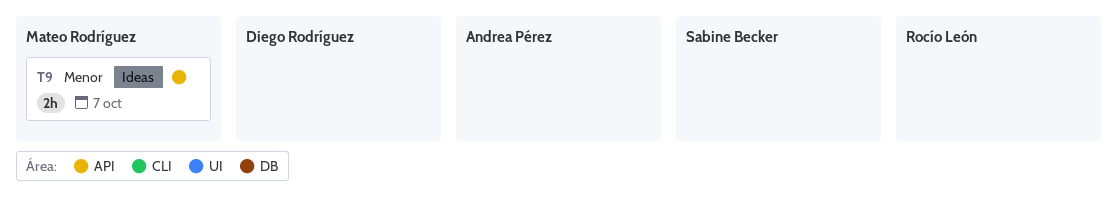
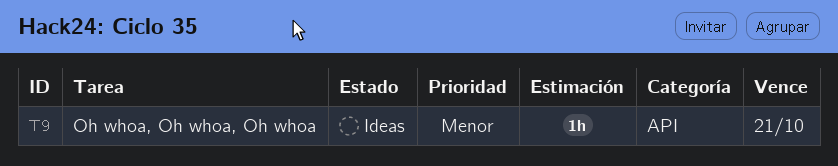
T9, estimate: 2h -> 1h
T9, due: Oct 7 -> Oct 21

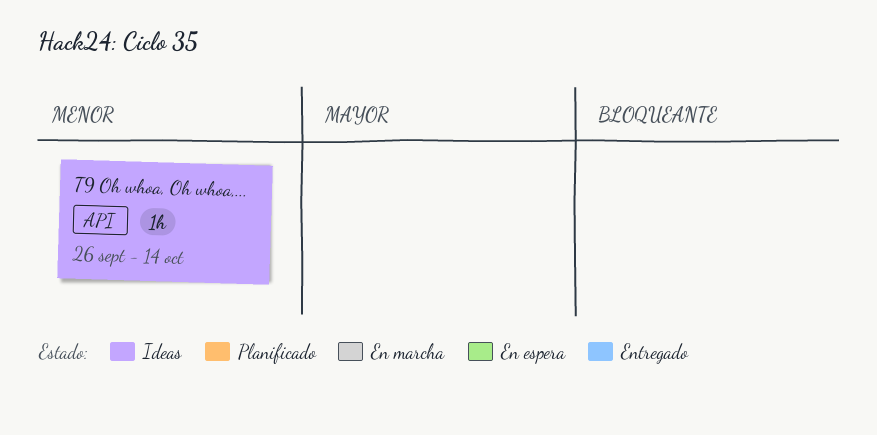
T9, due: Oct 21 -> Oct 14

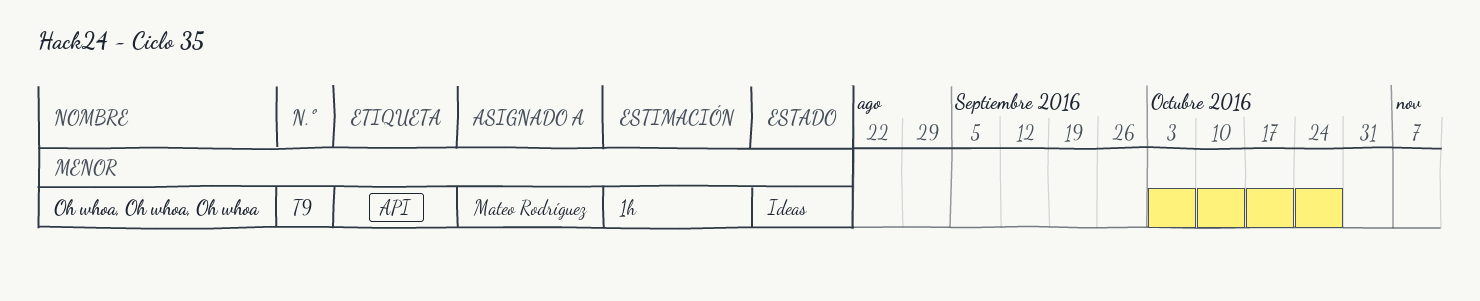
T9, start: Sep 26 -> Oct 3
T9, due: Oct 14 -> Oct 28

